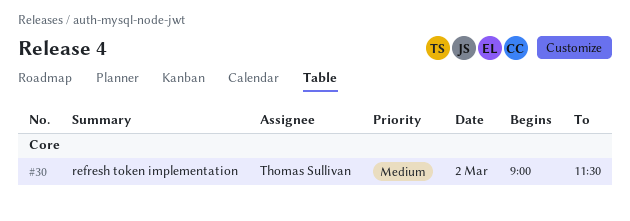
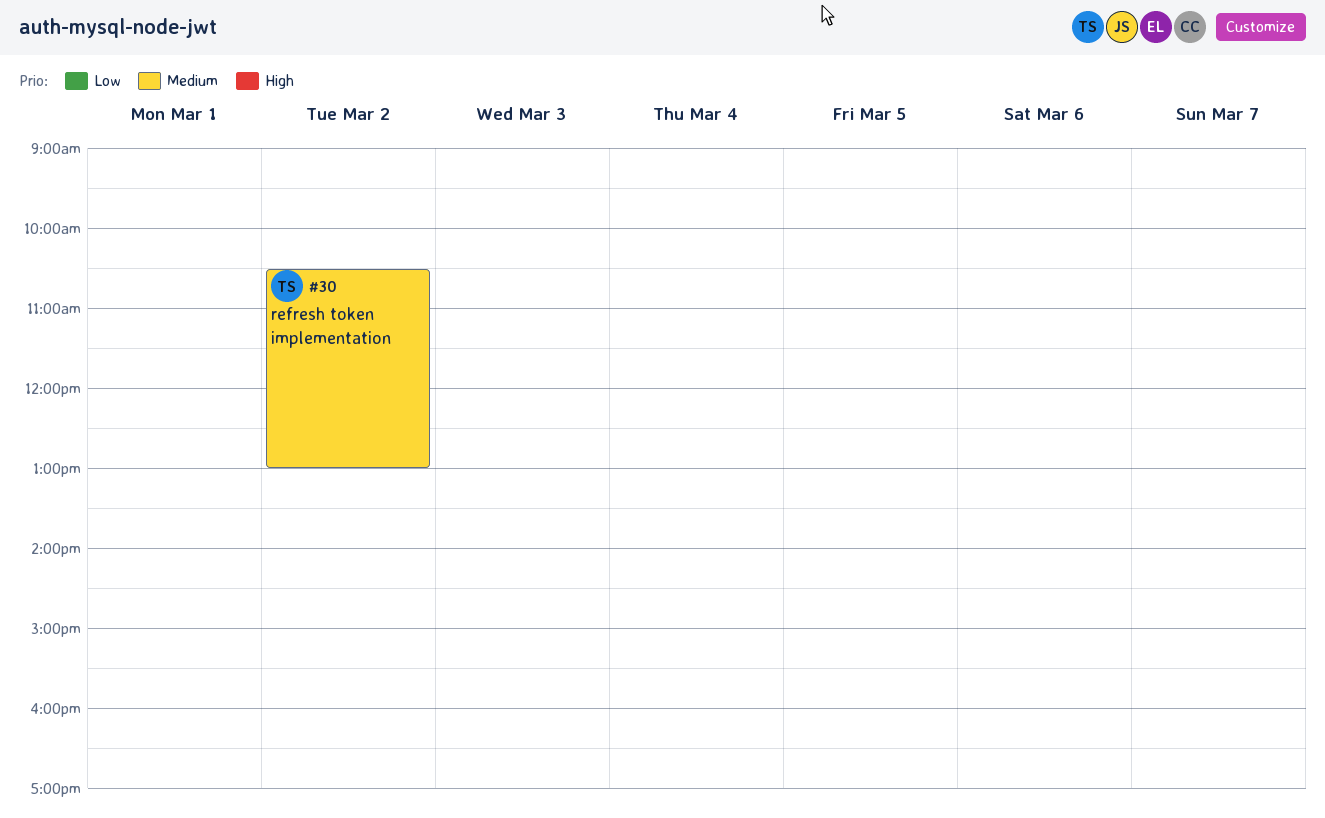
#30, begins: 09:00 -> 10:30
#30, ends: 11:30 -> 13:00

